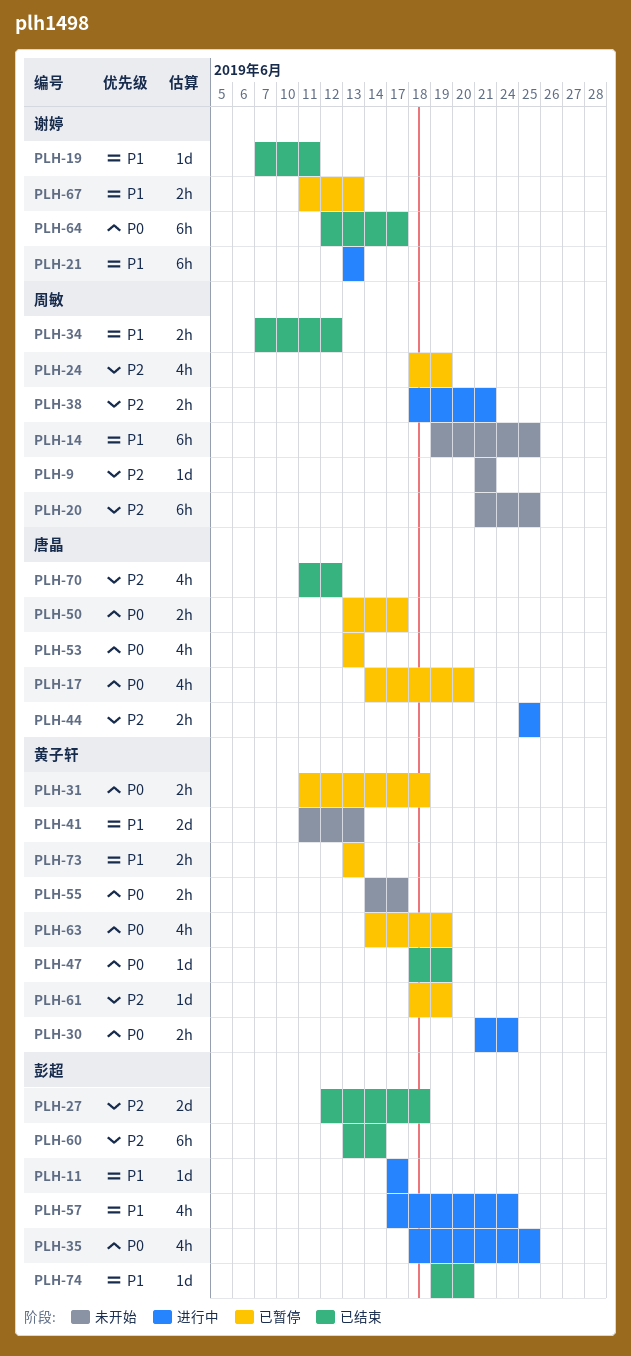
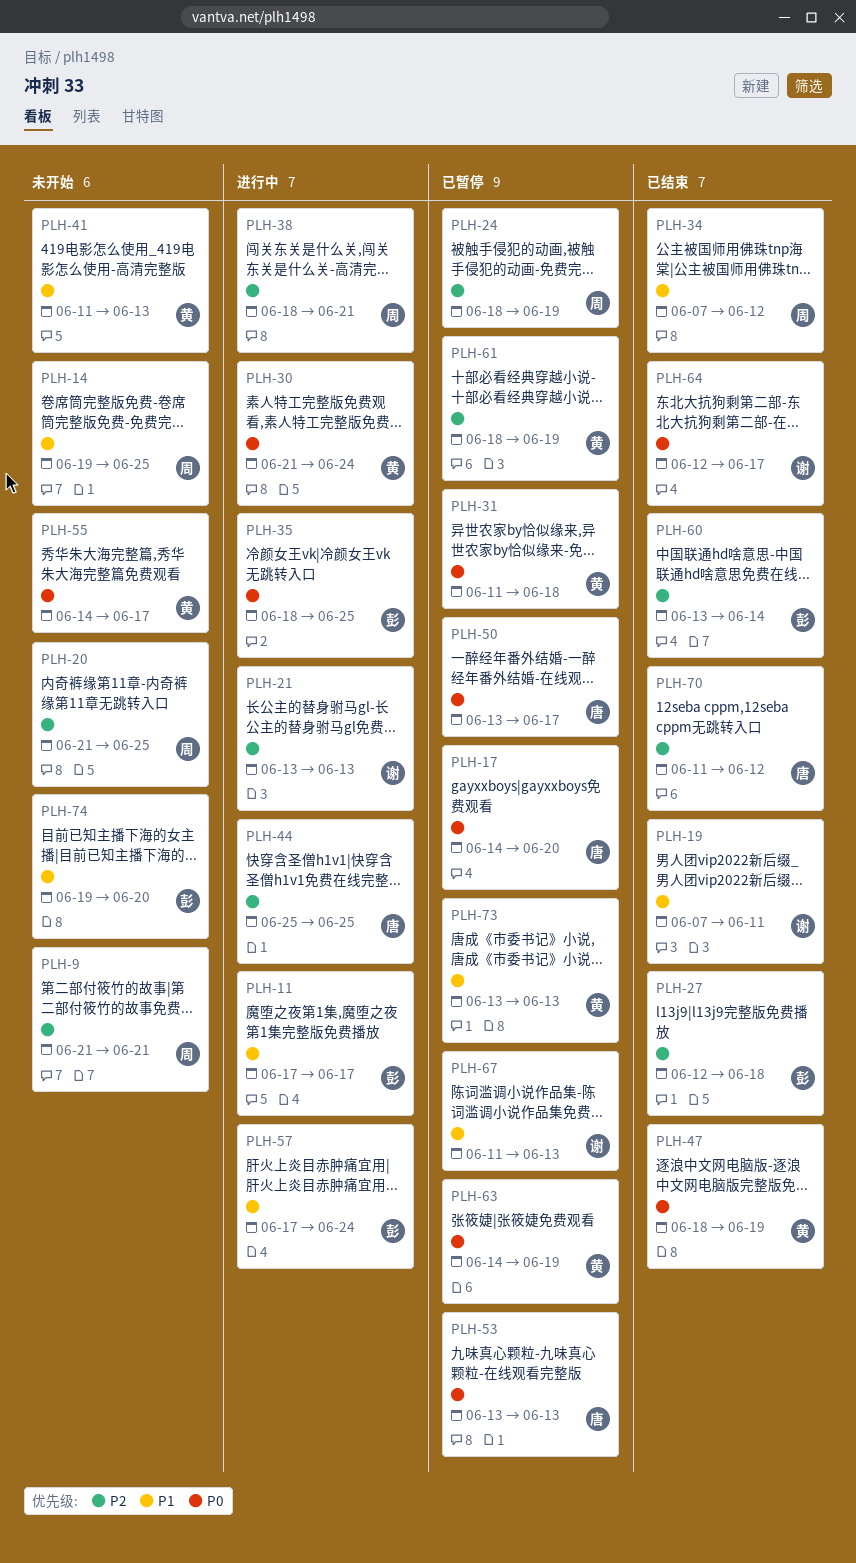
PLH-21, priority: P1 -> P2
PLH-74, status: 已结束 -> 未开始

